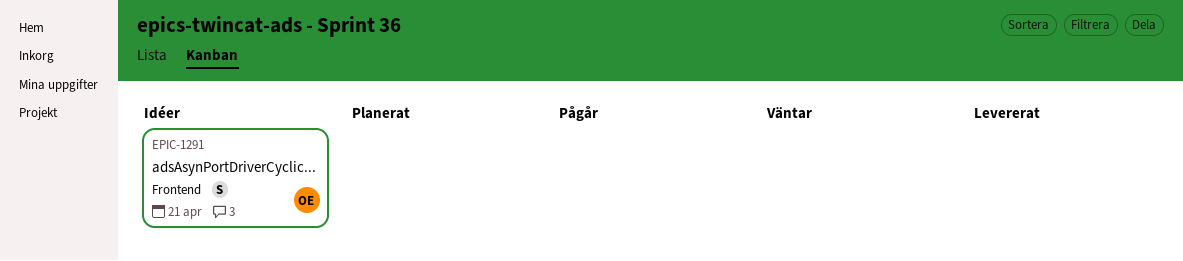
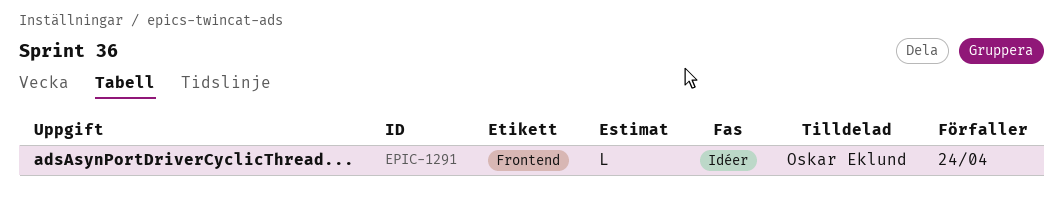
EPIC-1291, estimate: S -> L
EPIC-1291, due: Apr 21 -> Apr 24

